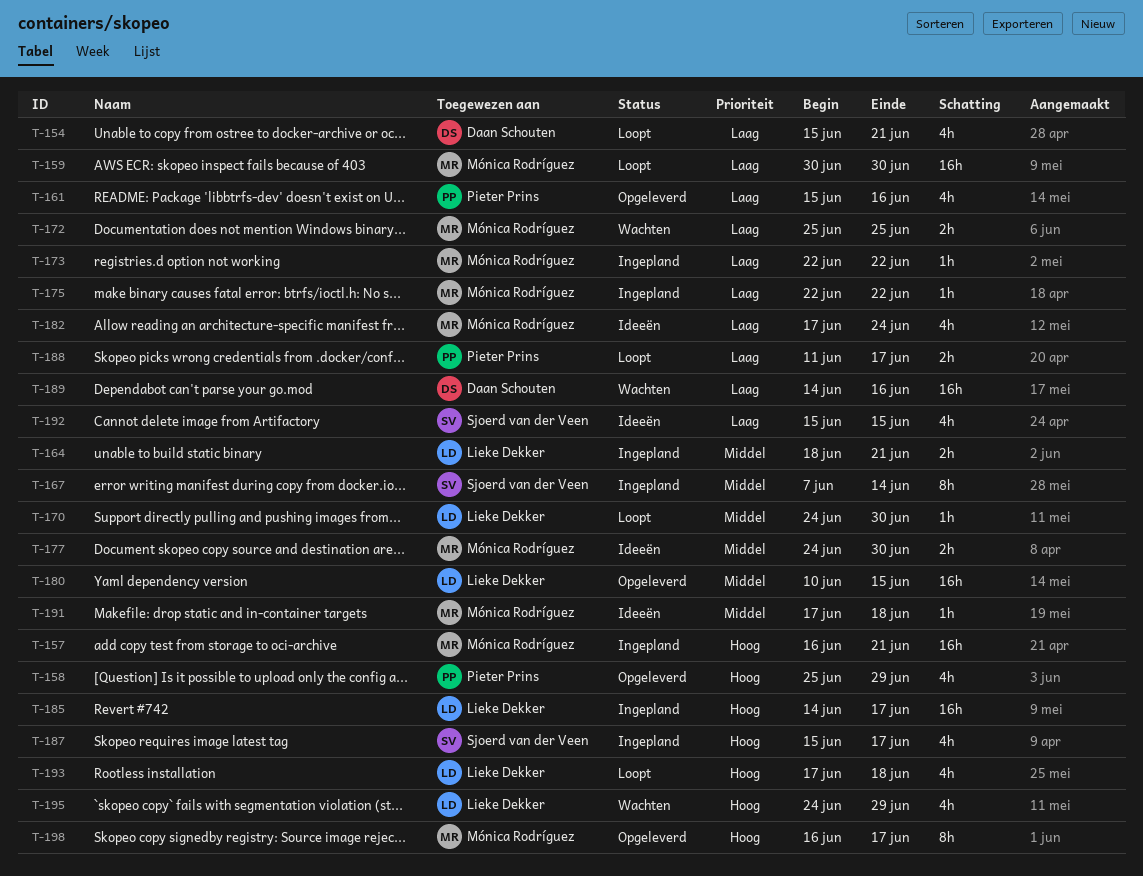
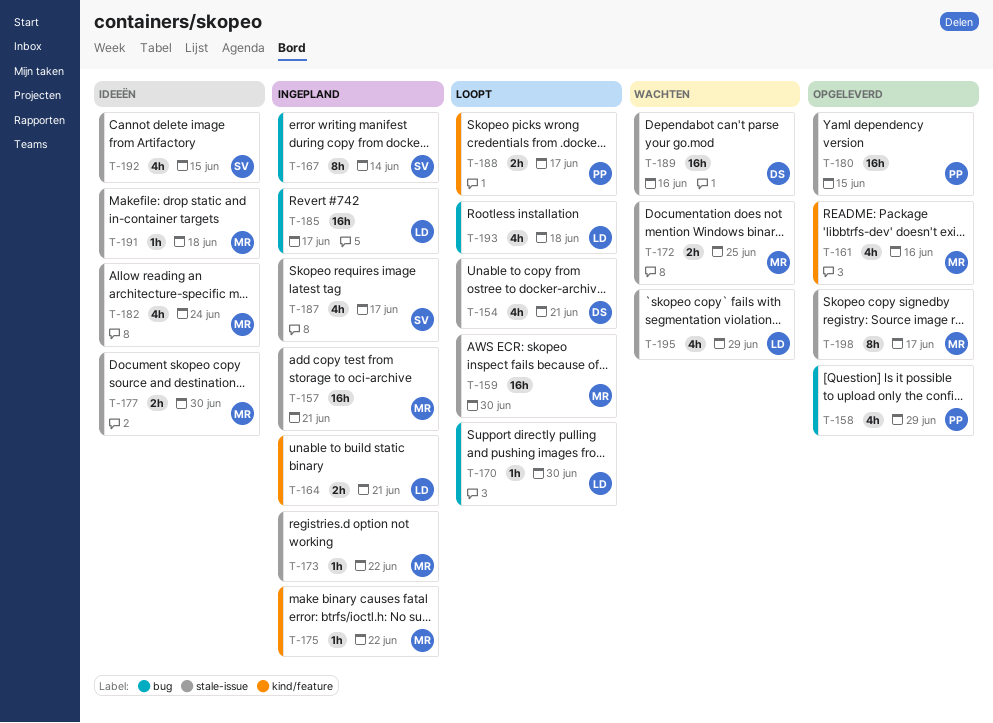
T-161, owner: Pieter Prins -> Mónica Rodríguez
T-180, owner: Lieke Dekker -> Pieter Prins

